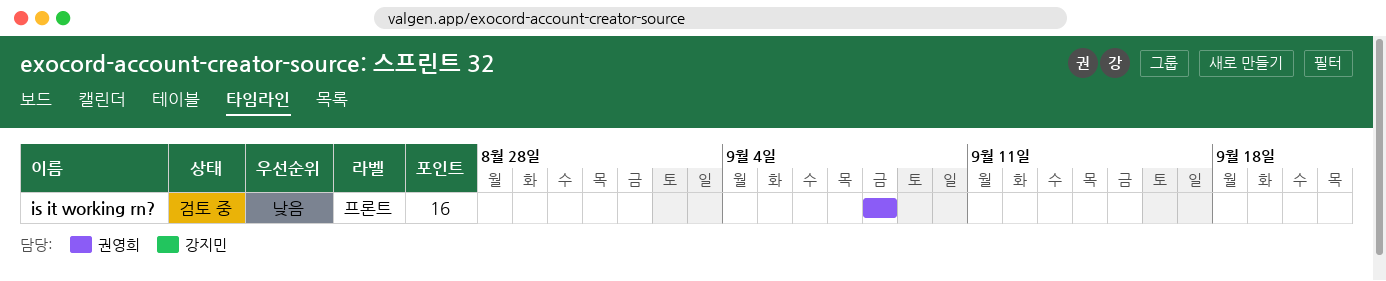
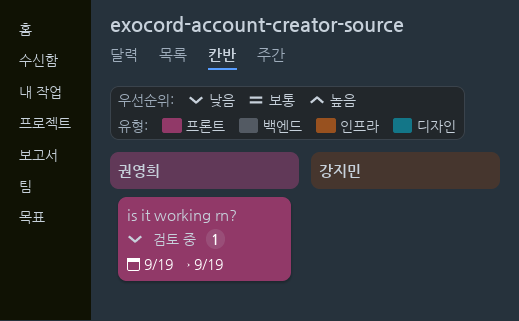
is it working rn?, estimate: 16 -> 1
is it working rn?, start: Sep 8 -> Sep 19
is it working rn?, due: Sep 8 -> Sep 19

